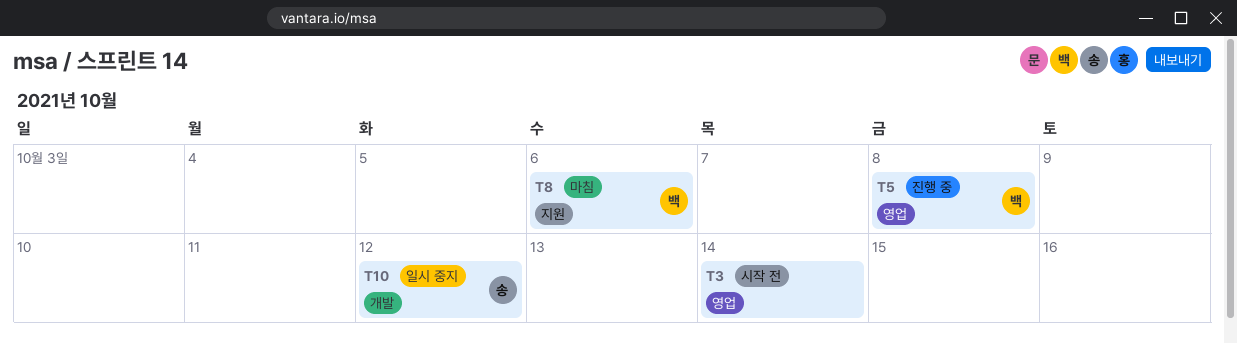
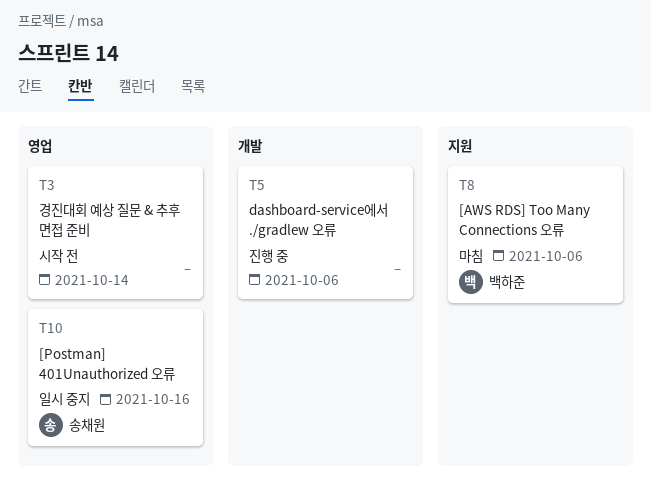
T5, owner: 백하준 -> none
T5, label: 영업 -> 개발
T5, due: Oct 8 -> Oct 6
T10, label: 개발 -> 영업
T10, due: Oct 12 -> Oct 16

